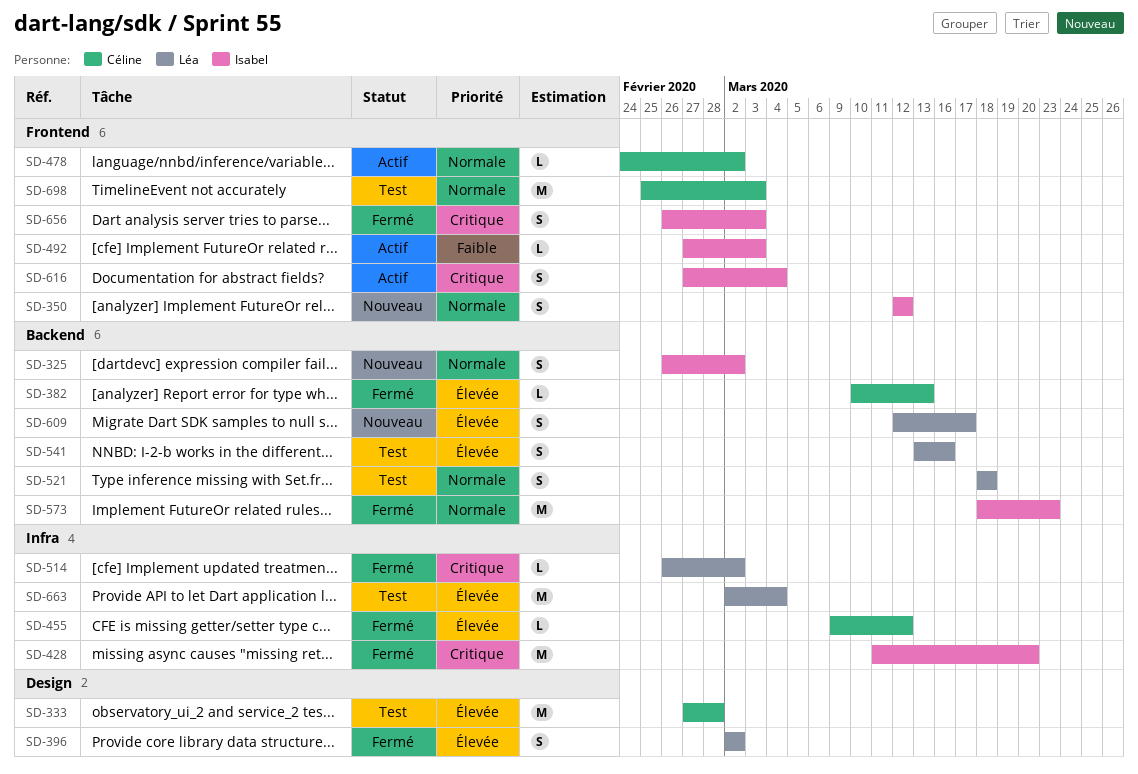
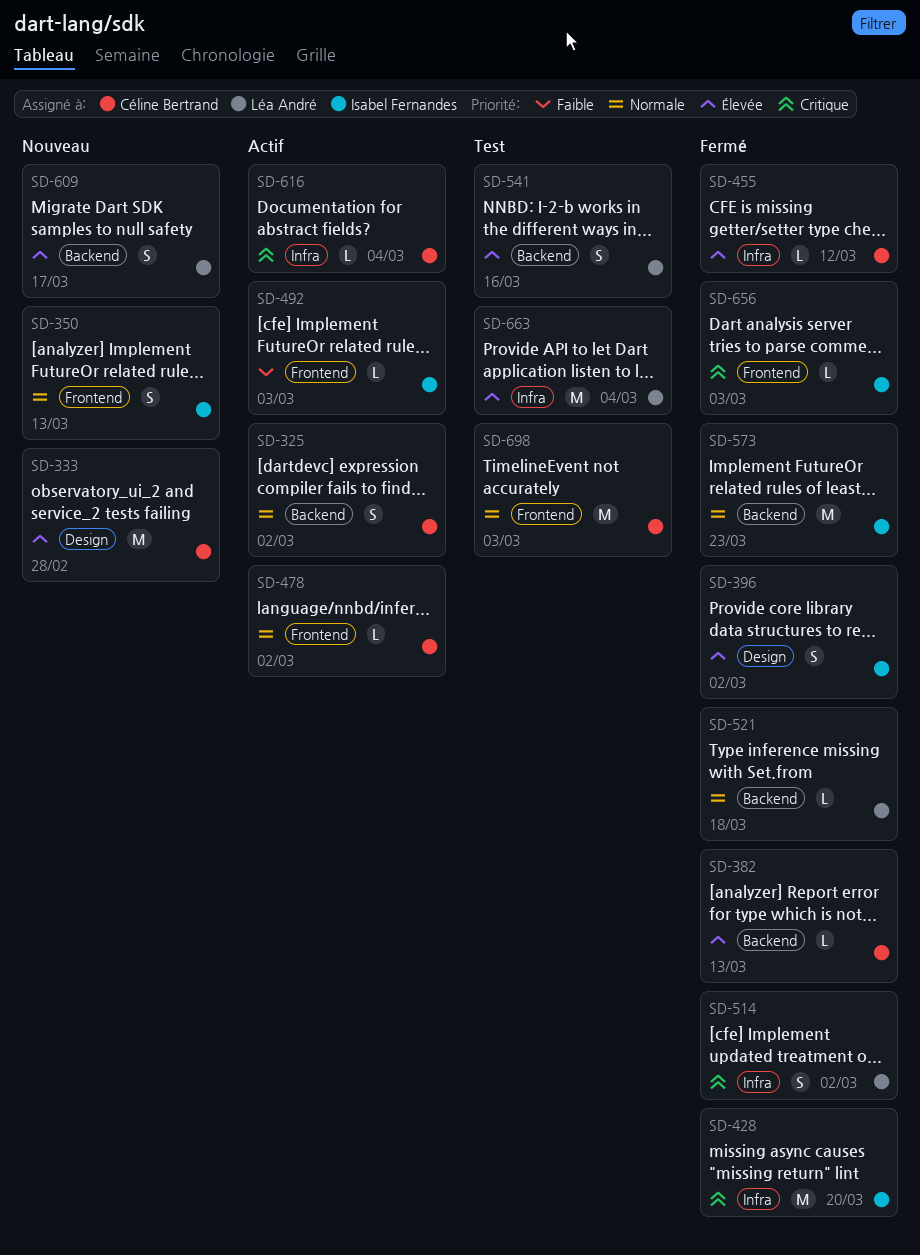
SD-325, status: Nouveau -> Actif
SD-325, owner: Isabel Fernandes -> Céline Bertrand
SD-333, status: Test -> Nouveau
SD-350, due: Mar 12 -> Mar 13
SD-396, owner: Léa André -> Isabel Fernandes
SD-514, estimate: L -> S
SD-521, status: Test -> Fermé
SD-521, estimate: S -> L
SD-616, owner: Isabel Fernandes -> Céline Bertrand
SD-616, label: Frontend -> Infra
SD-616, estimate: S -> L
SD-656, estimate: S -> L

